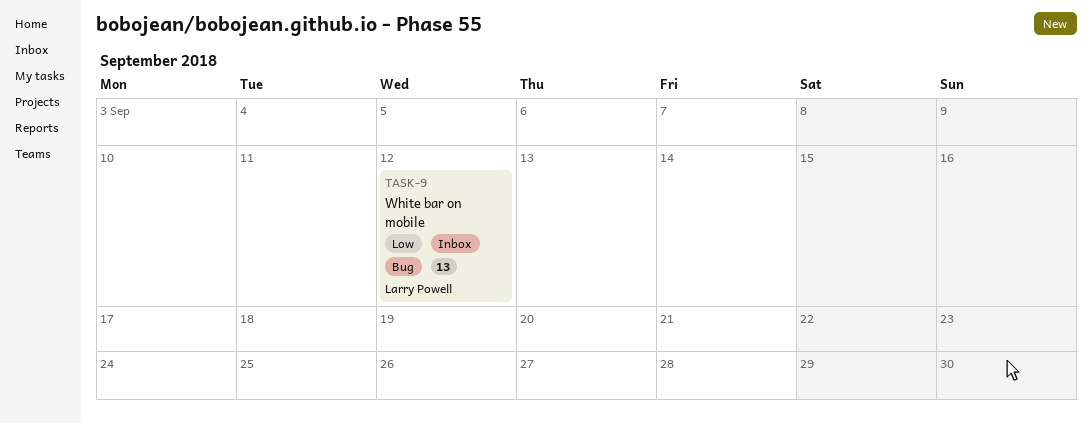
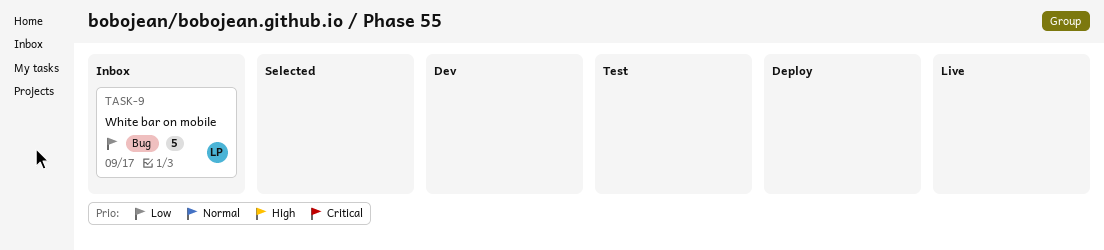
TASK-9, estimate: 13 -> 5
TASK-9, due: Sep 12 -> Sep 17

